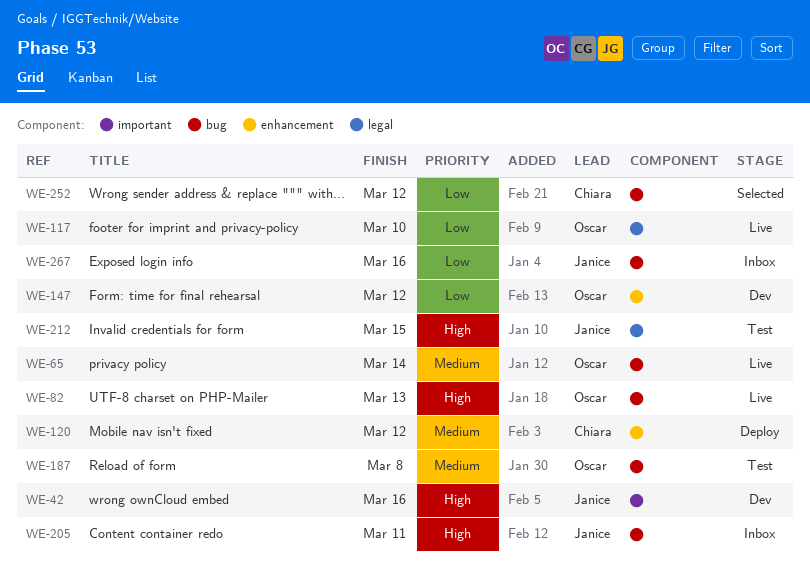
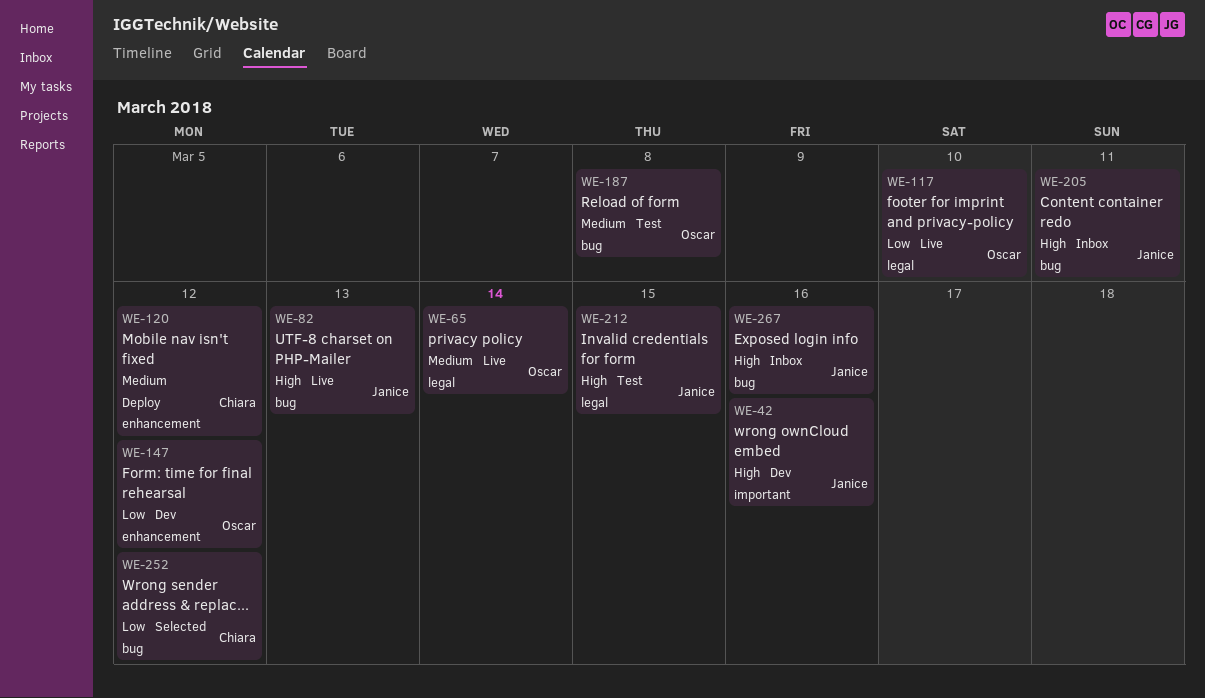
WE-65, label: bug -> legal
WE-82, owner: Oscar -> Janice
WE-267, priority: Low -> High

